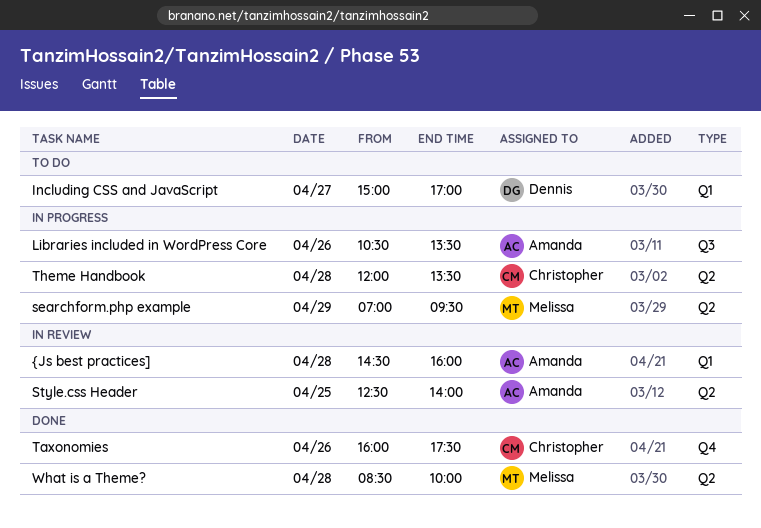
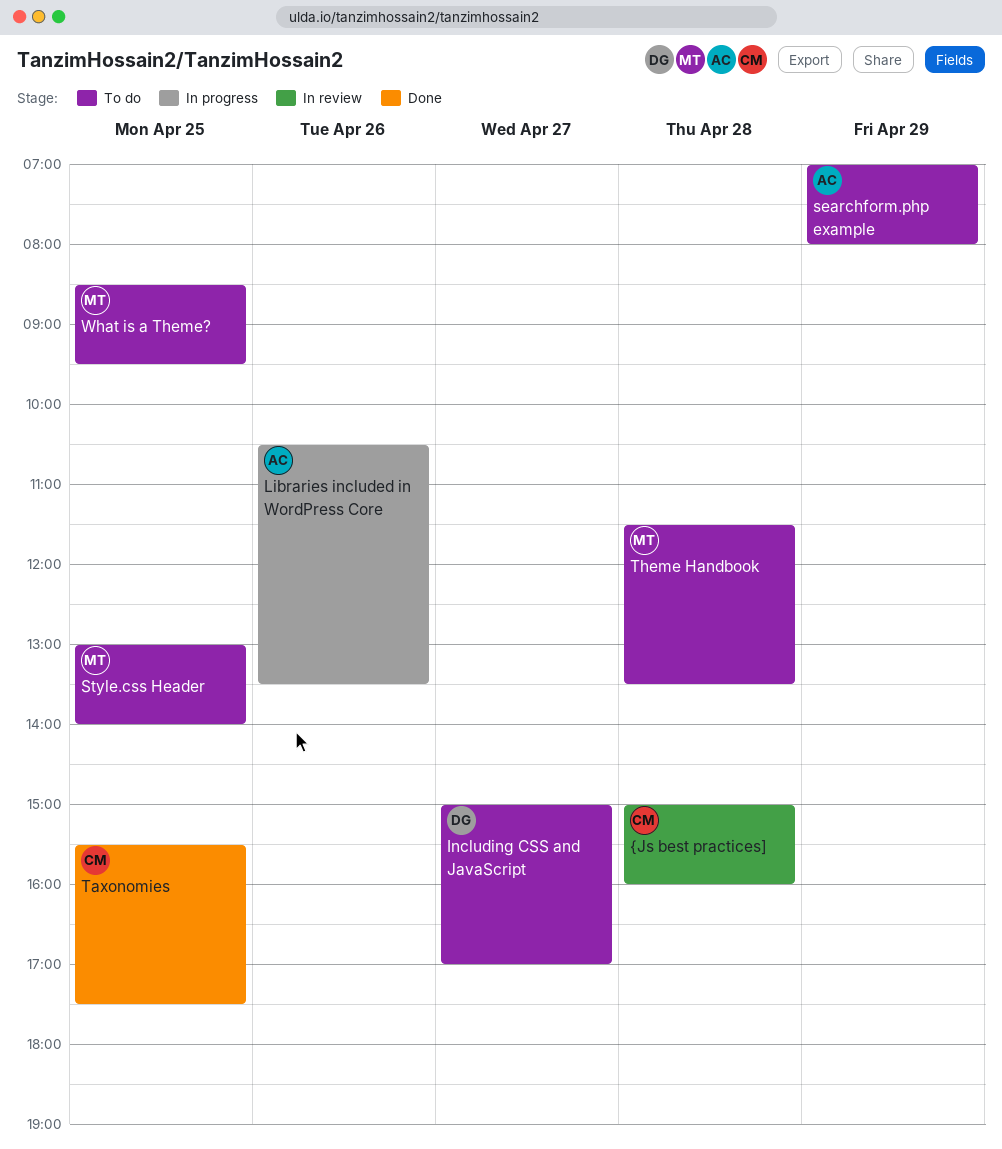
searchform.php example, status: In progress -> To do
searchform.php example, owner: Melissa -> Amanda
searchform.php example, ends: 09:30 -> 08:00
Style.css Header, status: In review -> To do
Style.css Header, owner: Amanda -> Melissa
Style.css Header, begins: 12:30 -> 13:00
Taxonomies, day: Apr 26 -> Apr 25
Taxonomies, begins: 16:00 -> 15:30
Theme Handbook, status: In progress -> To do
Theme Handbook, owner: Christopher -> Melissa
Theme Handbook, begins: 12:00 -> 11:30
What is a Theme?, status: Done -> To do
What is a Theme?, day: Apr 28 -> Apr 25
What is a Theme?, ends: 10:00 -> 09:30
{Js best practices], owner: Amanda -> Christopher
{Js best practices], begins: 14:30 -> 15:00

